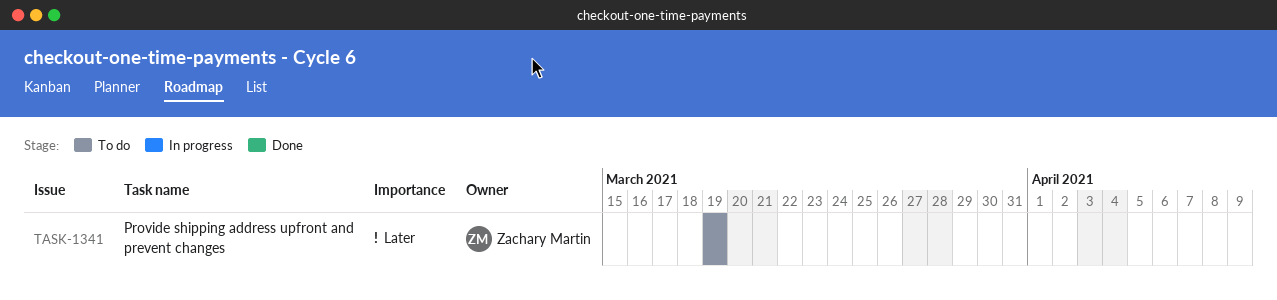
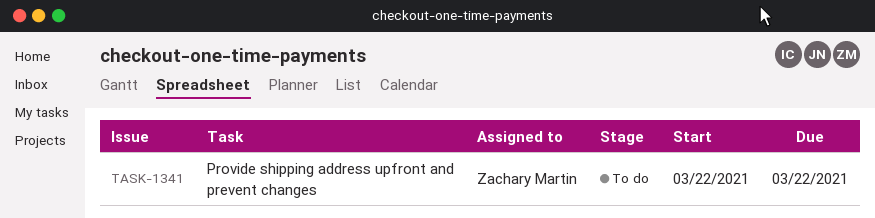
TASK-1341, start: Mar 19 -> Mar 22
TASK-1341, due: Mar 19 -> Mar 22

